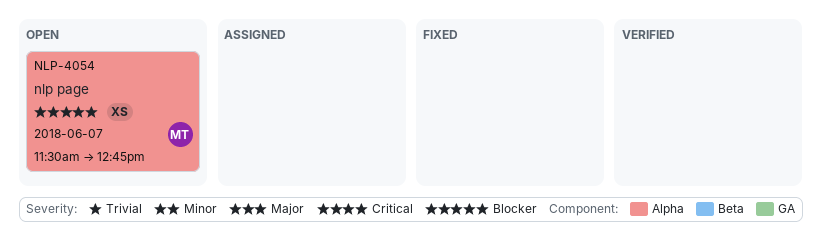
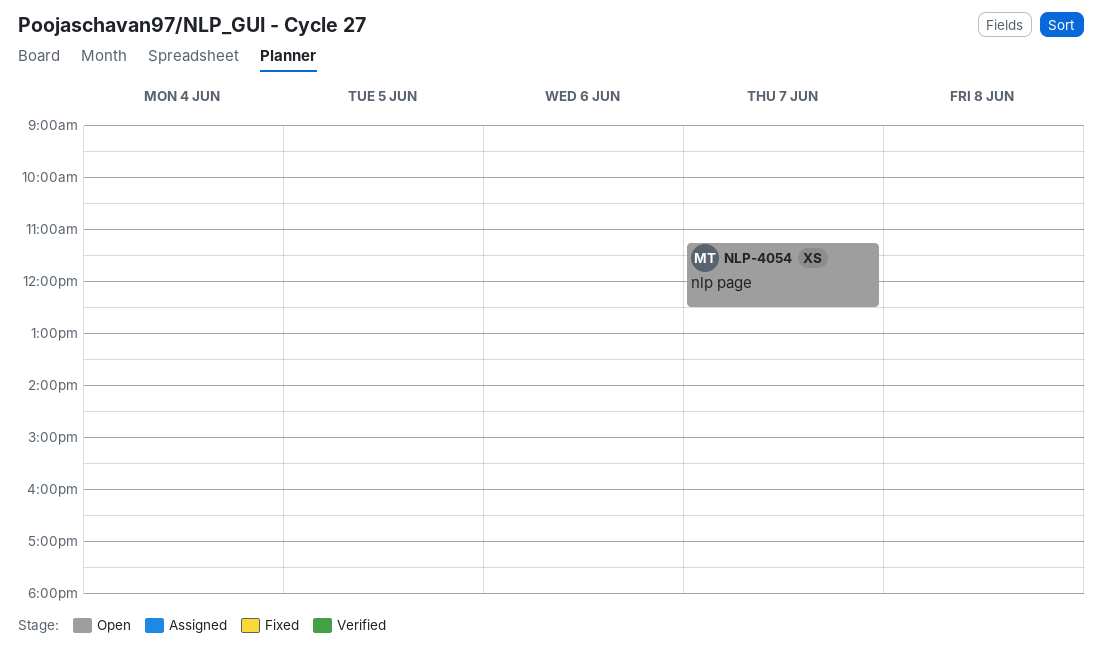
NLP-4054, begins: 11:30 -> 11:15
NLP-4054, ends: 12:45 -> 12:30

